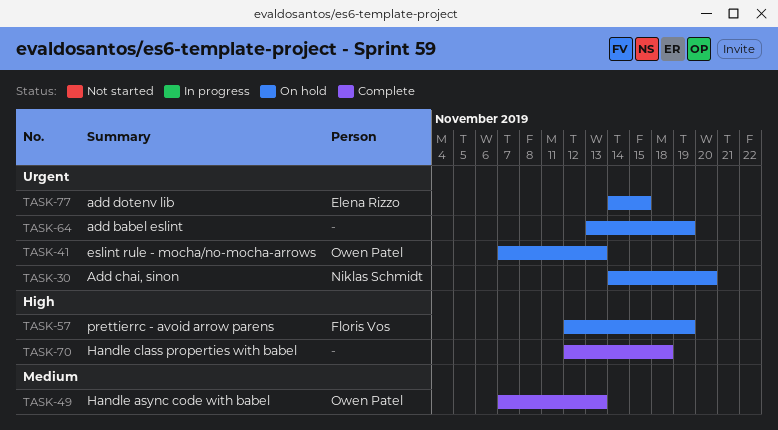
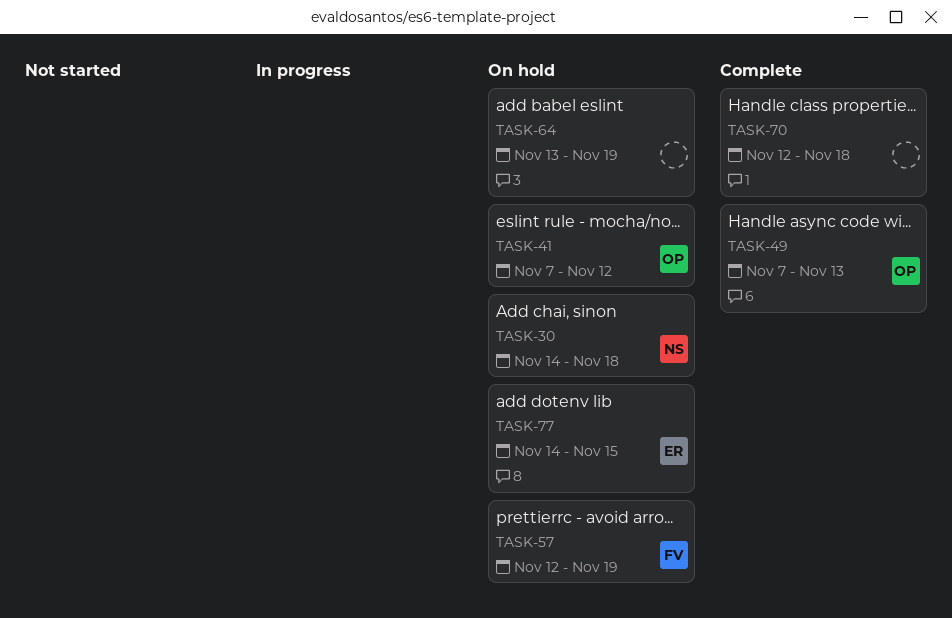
TASK-30, due: Nov 20 -> Nov 18
TASK-41, due: Nov 13 -> Nov 12

